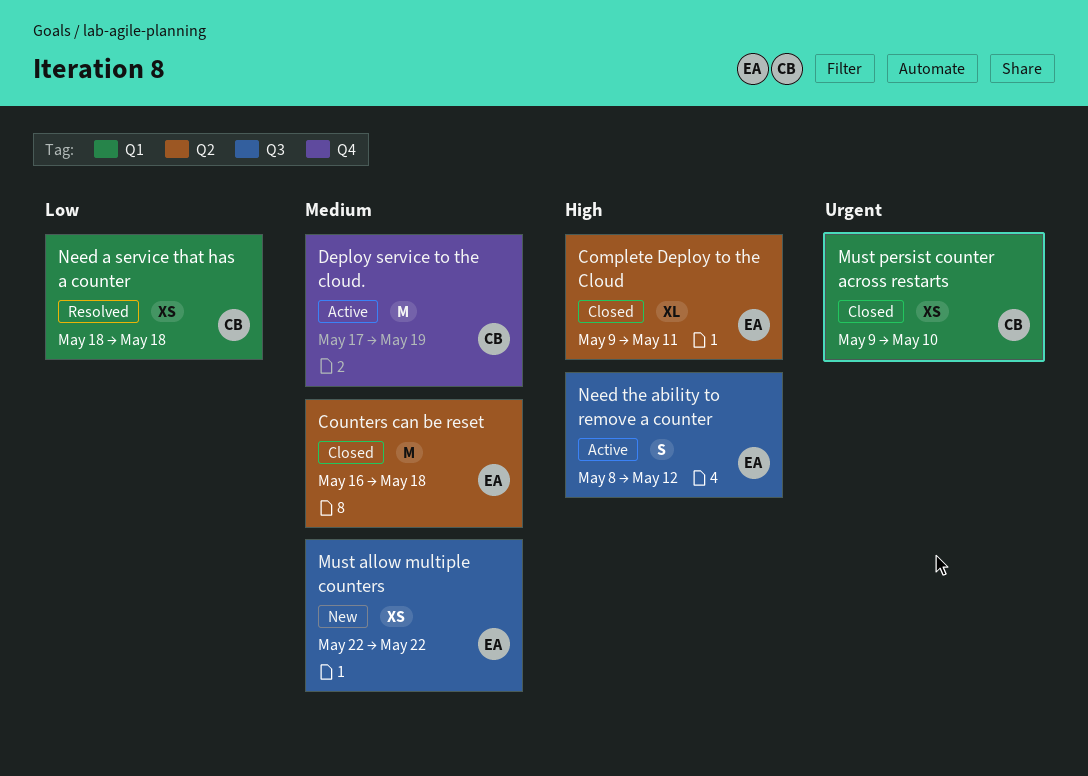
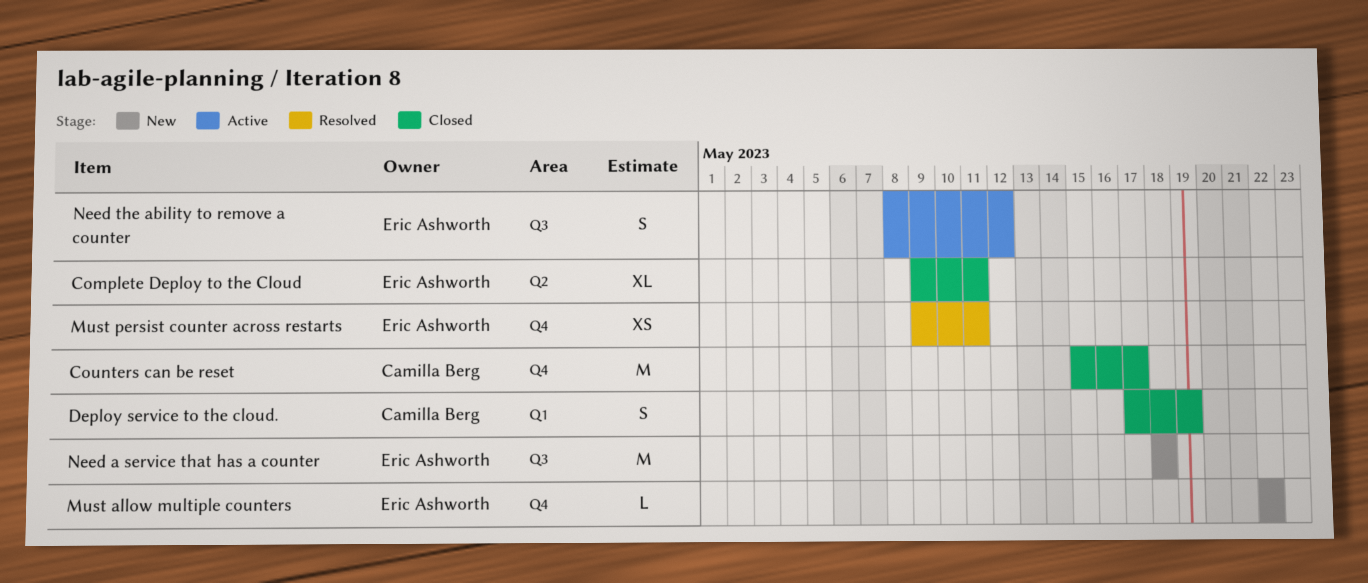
Counters can be reset, owner: Eric Ashworth -> Camilla Berg
Counters can be reset, label: Q2 -> Q4
Counters can be reset, start: May 16 -> May 15
Counters can be reset, due: May 18 -> May 17
Deploy service to the cloud., status: Active -> Closed
Deploy service to the cloud., label: Q4 -> Q1
Deploy service to the cloud., estimate: M -> S
Must allow multiple counters, label: Q3 -> Q4
Must allow multiple counters, estimate: XS -> L
Must persist counter across restarts, status: Closed -> Resolved
Must persist counter across restarts, owner: Camilla Berg -> Eric Ashworth
Must persist counter across restarts, label: Q1 -> Q4
Must persist counter across restarts, due: May 10 -> May 11
Need a service that has a counter, status: Resolved -> New
Need a service that has a counter, owner: Camilla Berg -> Eric Ashworth
Need a service that has a counter, label: Q1 -> Q3
Need a service that has a counter, estimate: XS -> M

